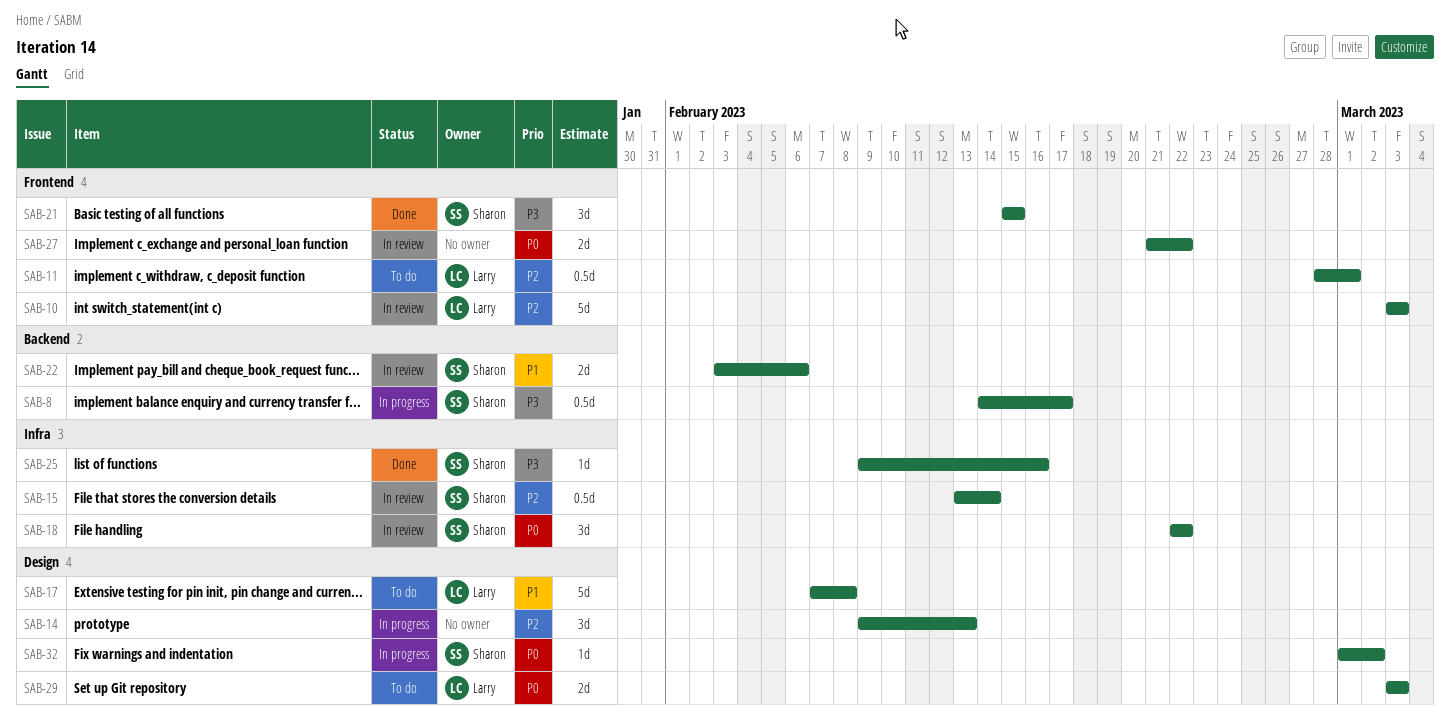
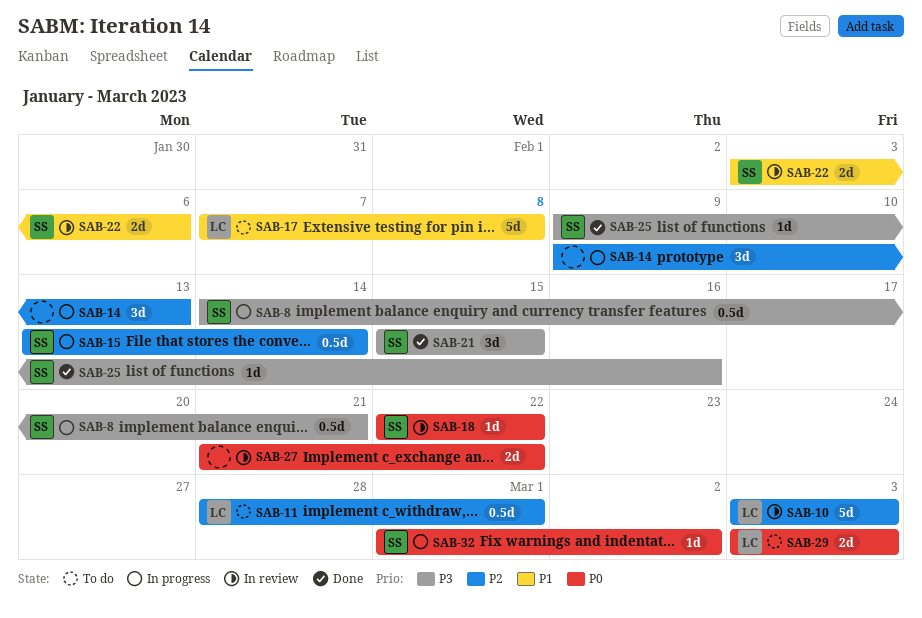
SAB-8, due: Feb 17 -> Feb 21
SAB-15, status: In review -> In progress
SAB-18, estimate: 3d -> 1d

